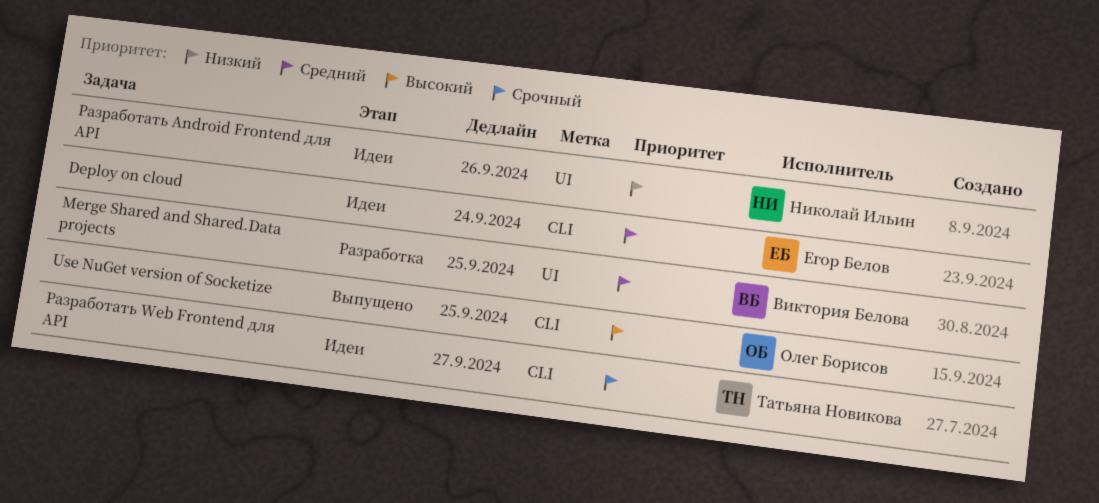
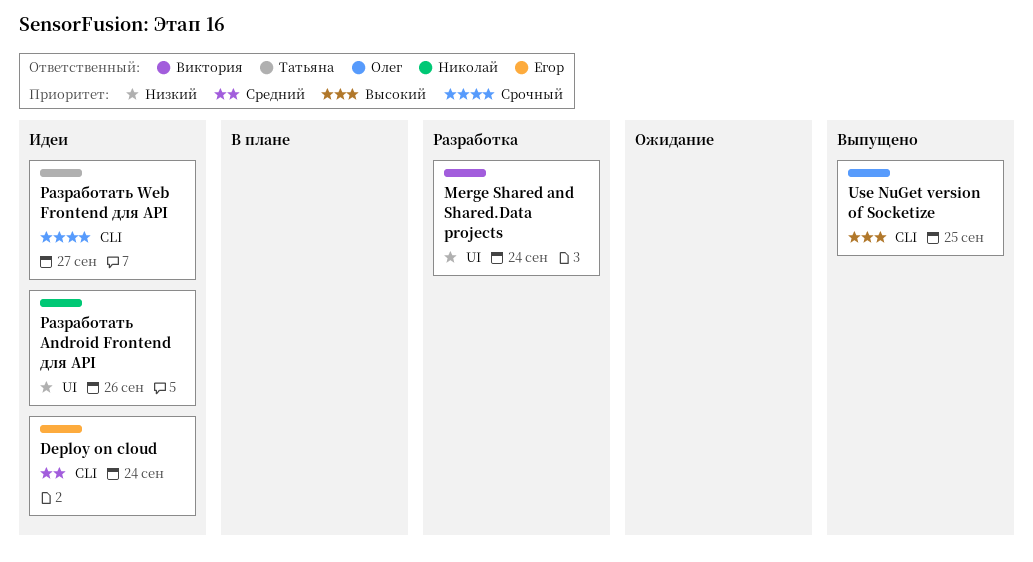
Merge Shared and Shared.Data projects, priority: Средний -> Низкий
Merge Shared and Shared.Data projects, due: Sep 25 -> Sep 24

